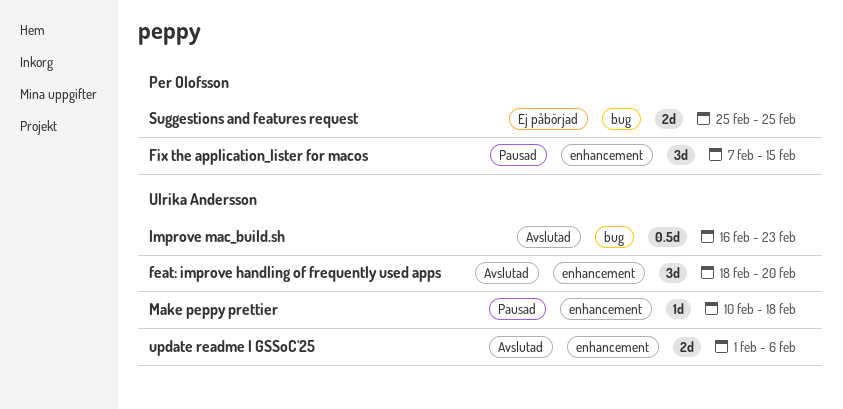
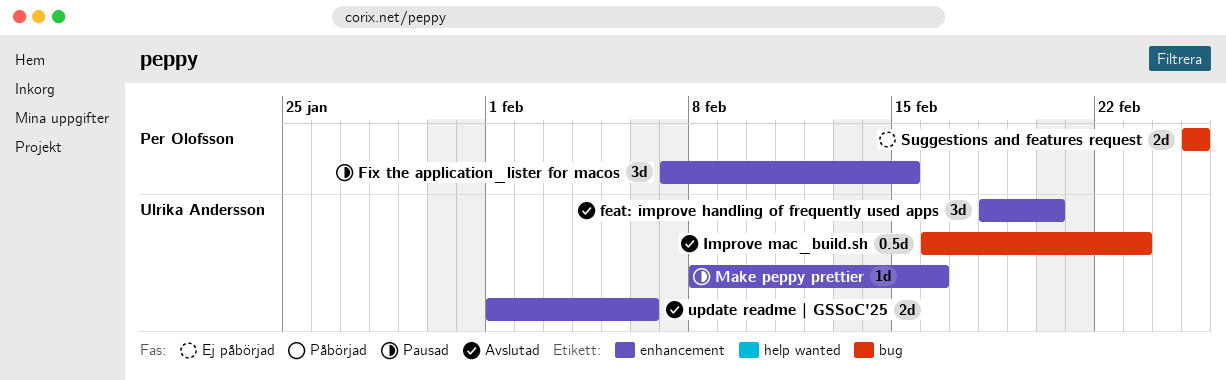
Make peppy prettier, start: Feb 10 -> Feb 8
Make peppy prettier, due: Feb 18 -> Feb 16

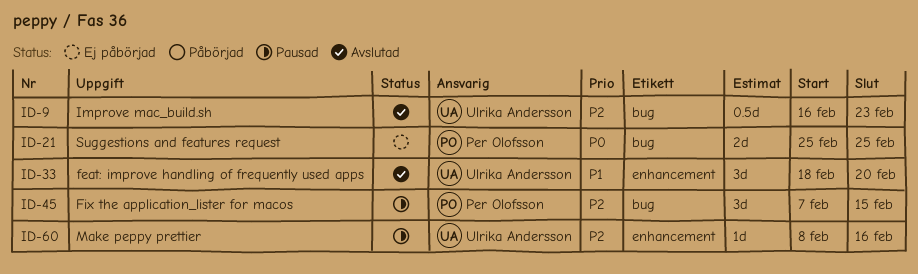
Fix the application_lister for macos, label: enhancement -> bug
update readme | GSSoC'25: present -> none

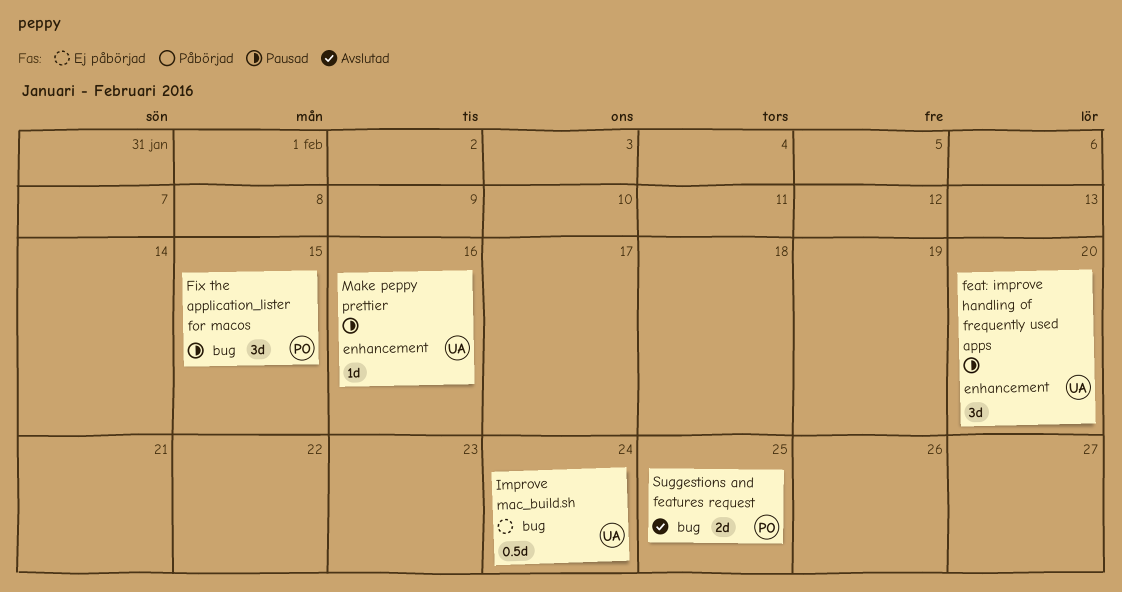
feat: improve handling of frequently used apps, status: Avslutad -> Pausad
Improve mac_build.sh, status: Avslutad -> Ej påbörjad
Improve mac_build.sh, due: Feb 23 -> Feb 24
Suggestions and features request, status: Ej påbörjad -> Avslutad

